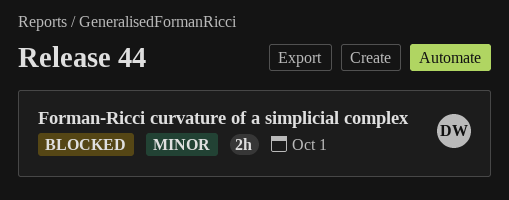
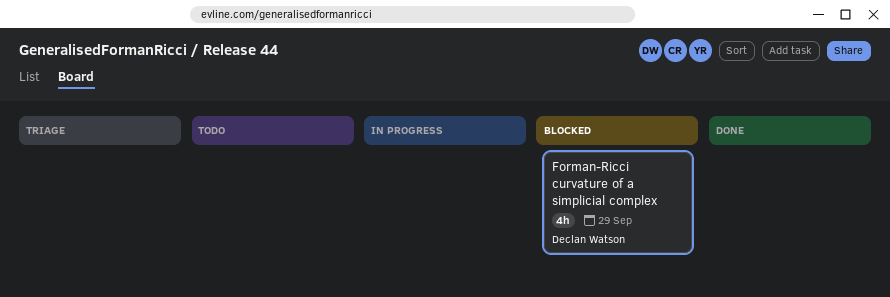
Forman-Ricci curvature of a simplicial complex, estimate: 2h -> 4h
Forman-Ricci curvature of a simplicial complex, due: Oct 1 -> Sep 29

